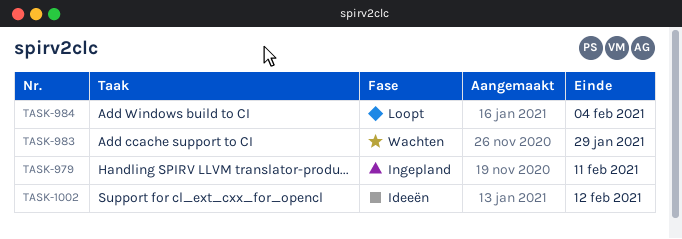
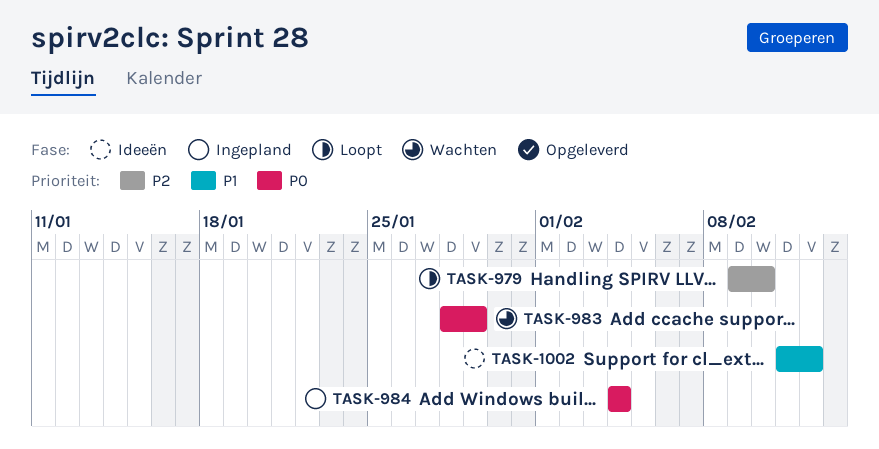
TASK-979, status: Ingepland -> Loopt
TASK-979, due: Feb 11 -> Feb 10
TASK-984, status: Loopt -> Ingepland

